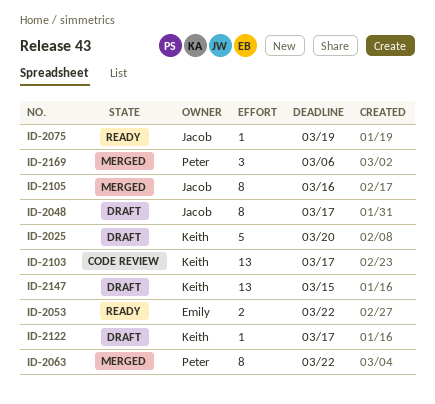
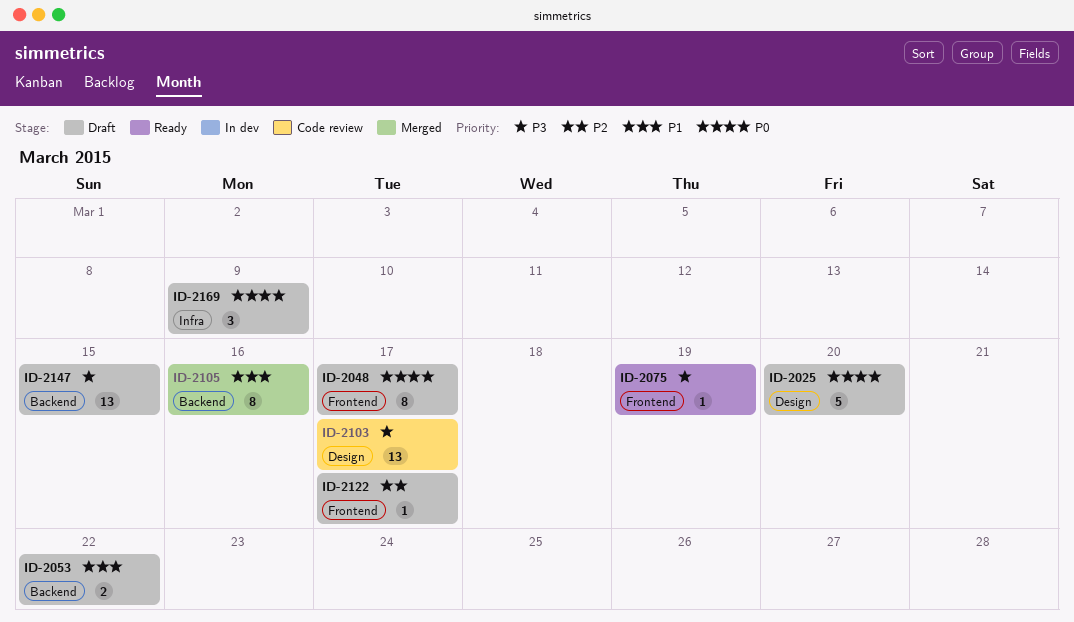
ID-2053, status: Ready -> Draft
ID-2063: present -> none
ID-2169, status: Merged -> Draft
ID-2169, due: Mar 6 -> Mar 9

